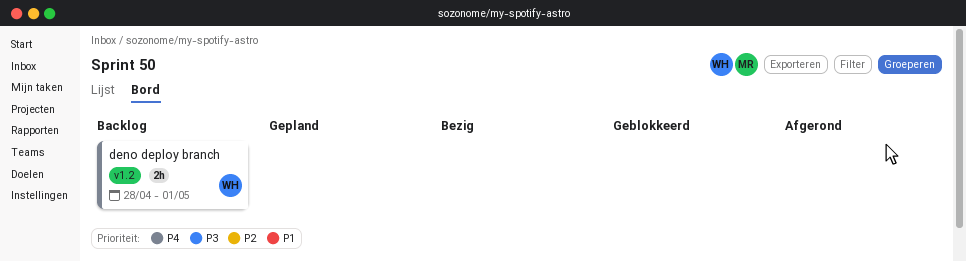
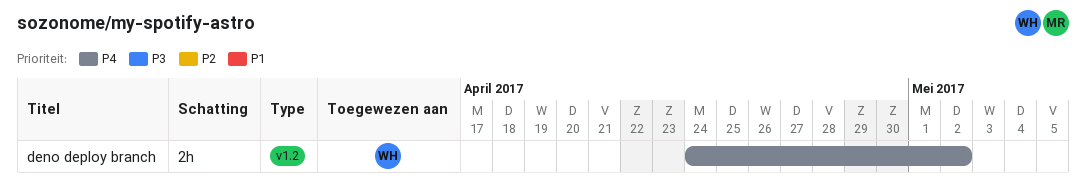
deno deploy branch, start: Apr 28 -> Apr 24
deno deploy branch, due: May 1 -> May 2

